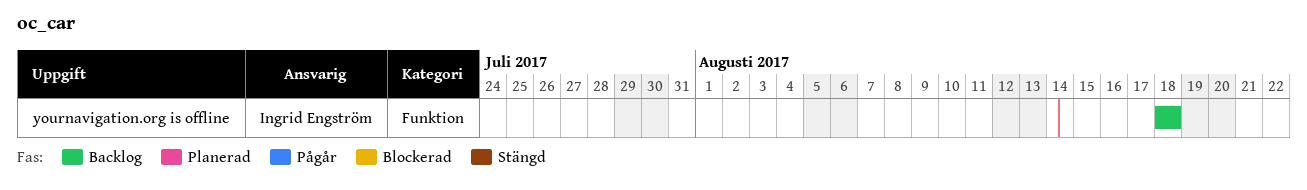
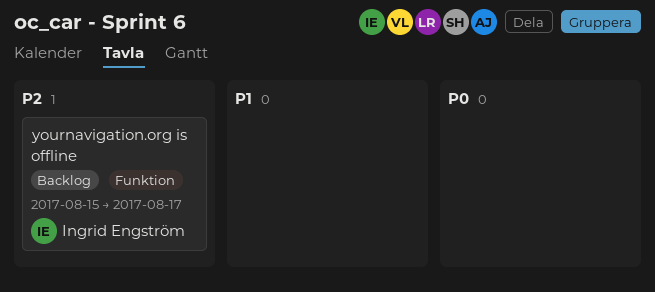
yournavigation.org is offline, start: Aug 18 -> Aug 15
yournavigation.org is offline, due: Aug 18 -> Aug 17

